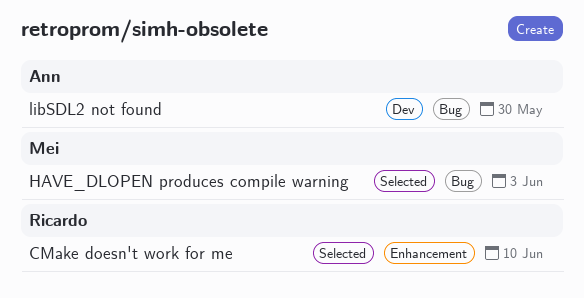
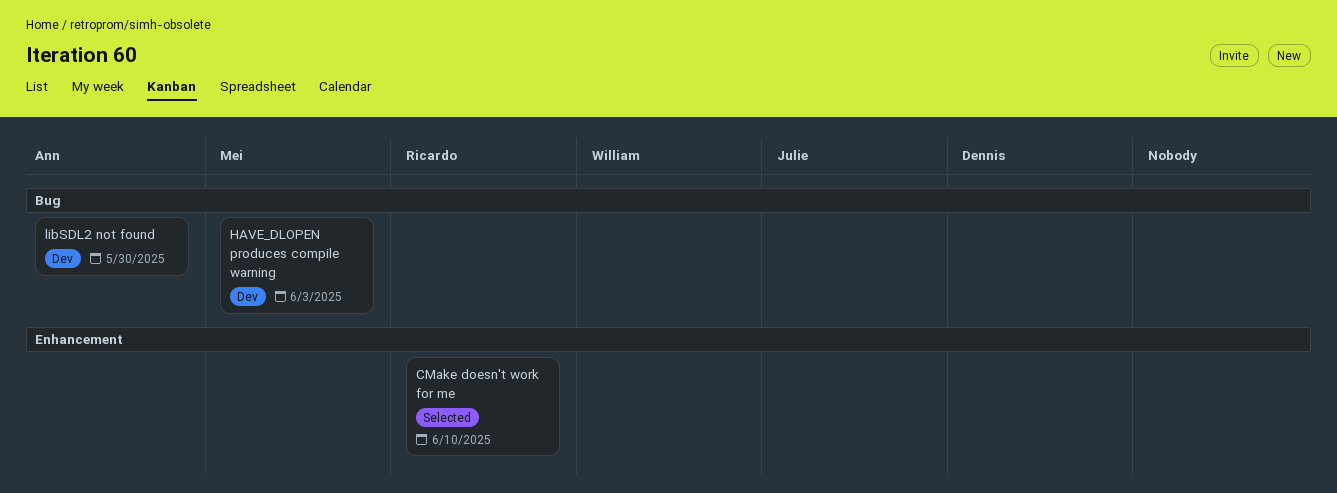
HAVE_DLOPEN produces compile warning, status: Selected -> Dev

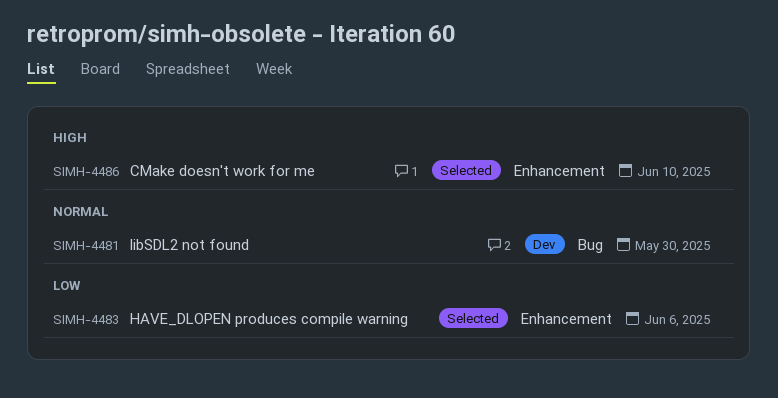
HAVE_DLOPEN produces compile warning, status: Dev -> Selected
HAVE_DLOPEN produces compile warning, label: Bug -> Enhancement
HAVE_DLOPEN produces compile warning, due: Jun 3 -> Jun 6

